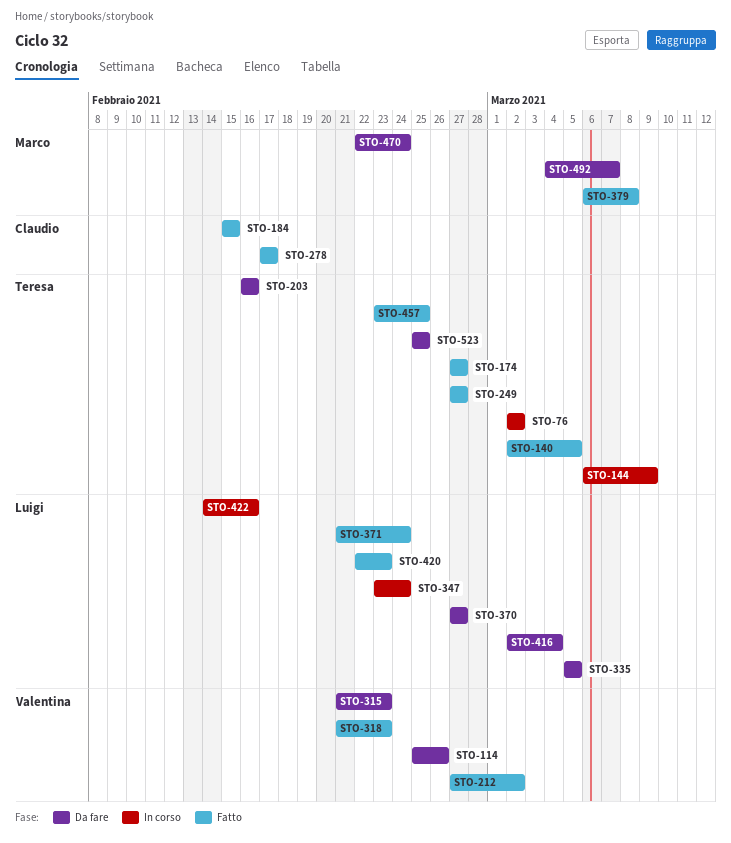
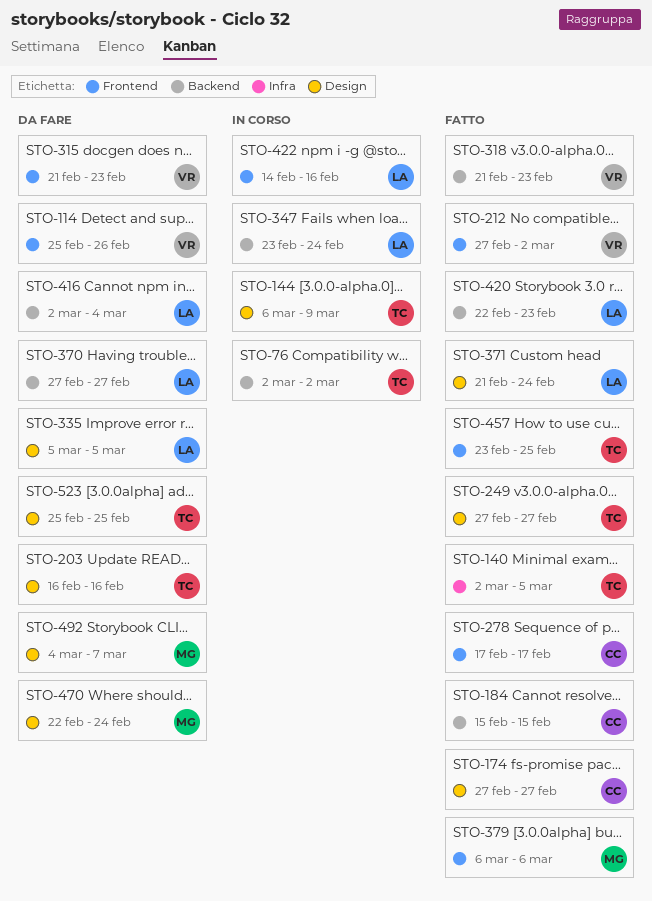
STO-174, owner: Teresa -> Claudio
STO-379, due: Mar 8 -> Mar 6

